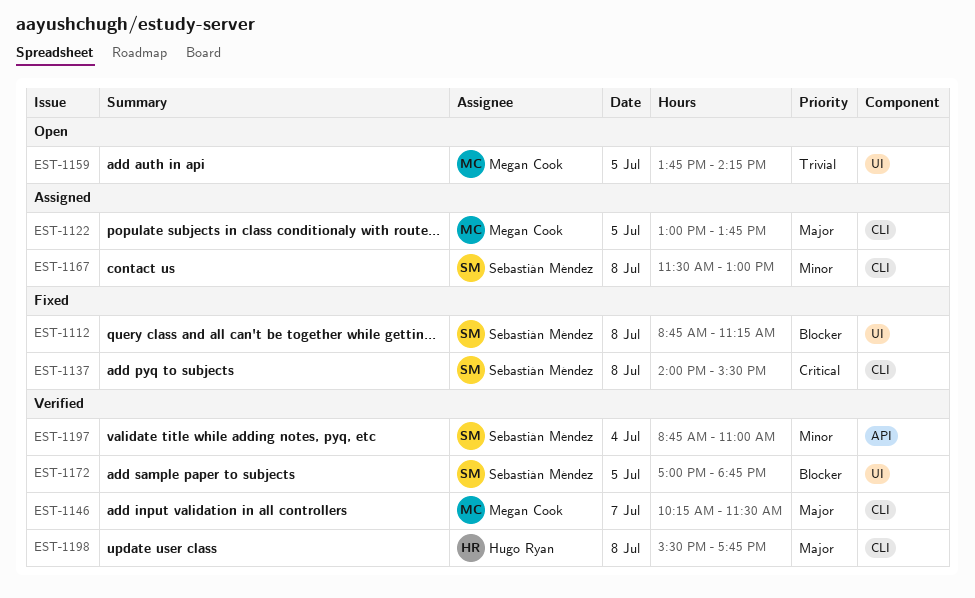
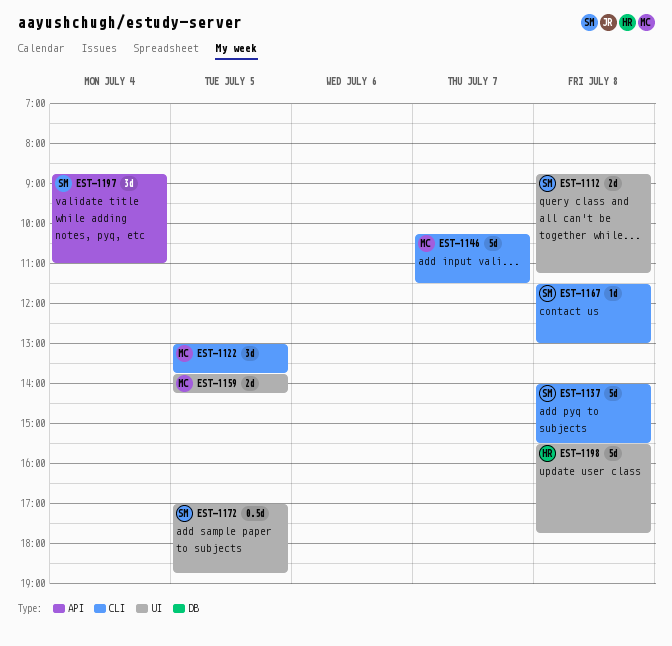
EST-1198, label: CLI -> UI

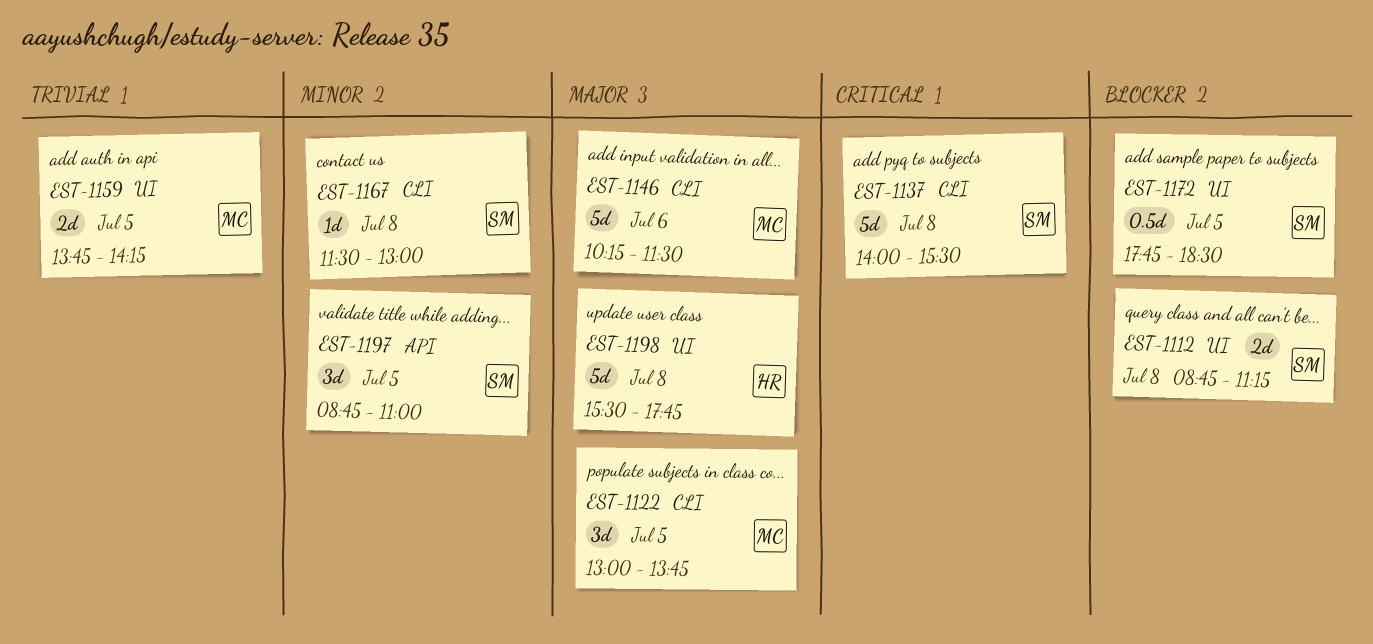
EST-1146, day: Jul 7 -> Jul 6
EST-1172, begins: 17:00 -> 17:45
EST-1172, ends: 18:45 -> 18:30
EST-1197, day: Jul 4 -> Jul 5

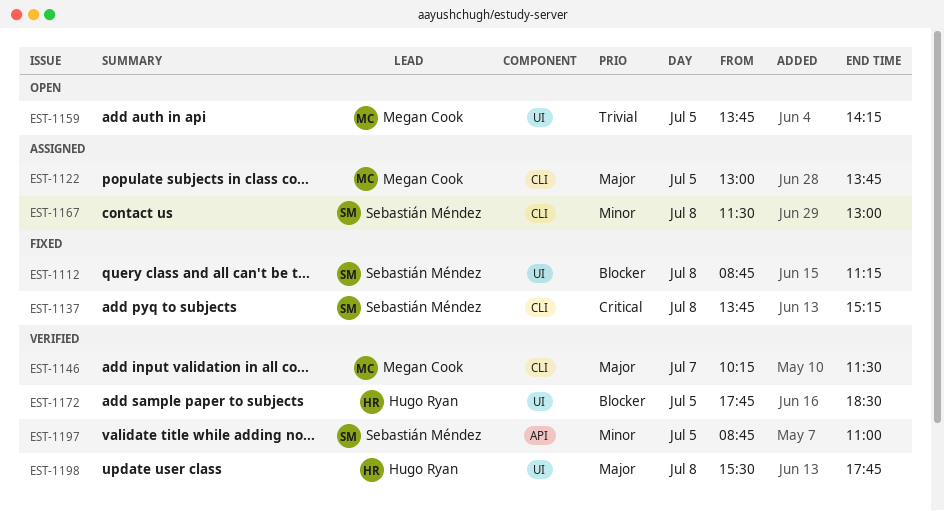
EST-1137, begins: 14:00 -> 13:45
EST-1137, ends: 15:30 -> 15:15
EST-1146, day: Jul 6 -> Jul 7
EST-1172, owner: Sebastián Méndez -> Hugo Ryan

